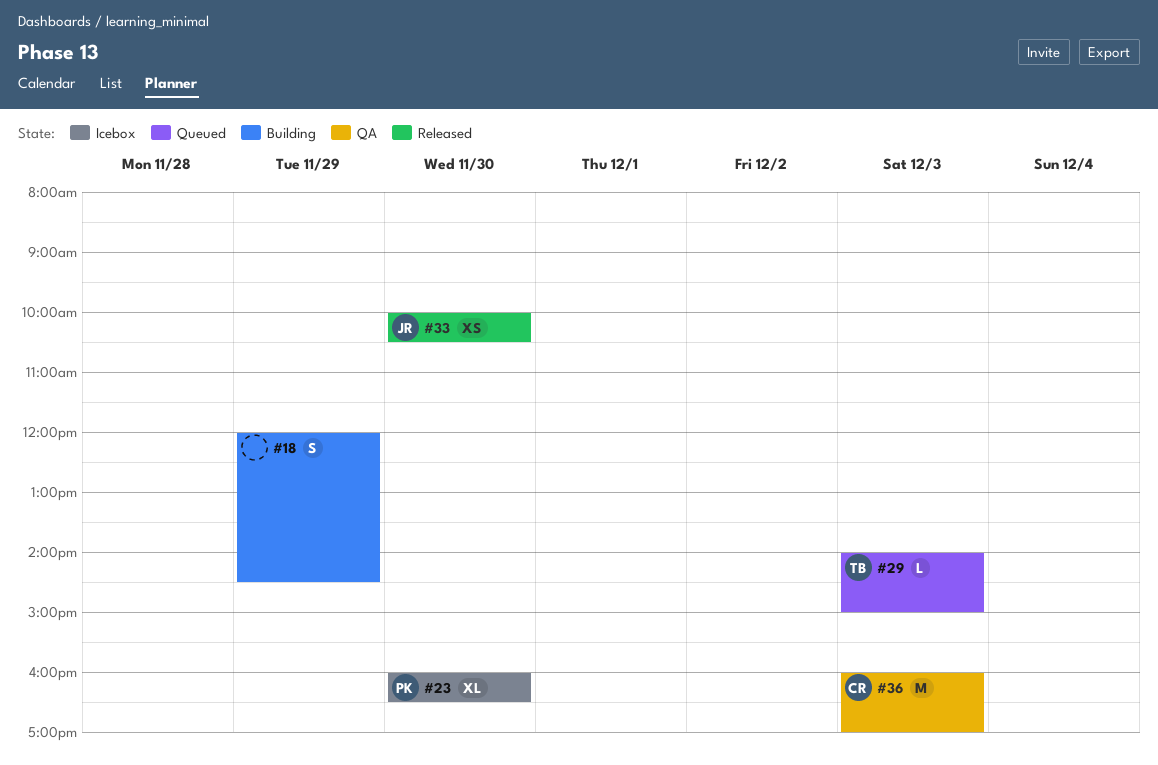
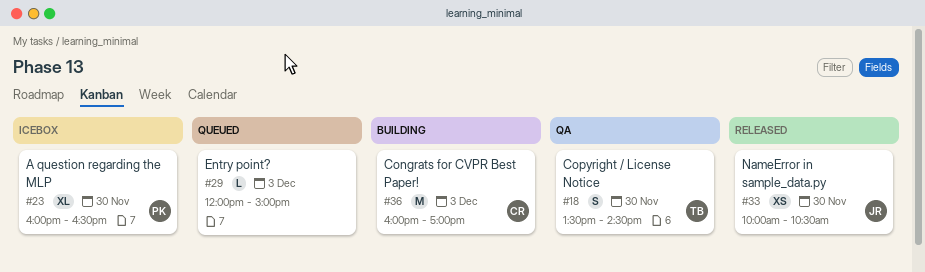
#18, status: Building -> QA
#18, owner: none -> TB
#18, day: Nov 29 -> Nov 30
#18, begins: 12:00 -> 13:30
#29, owner: TB -> none
#29, begins: 14:00 -> 12:00
#36, status: QA -> Building

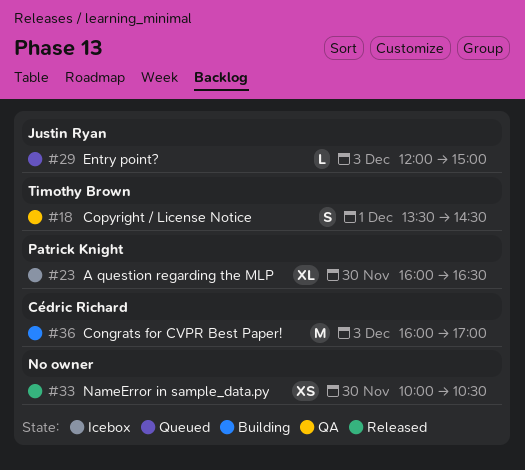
#18, day: Nov 30 -> Dec 1
#29, owner: none -> Justin Ryan
#33, owner: Justin Ryan -> none

